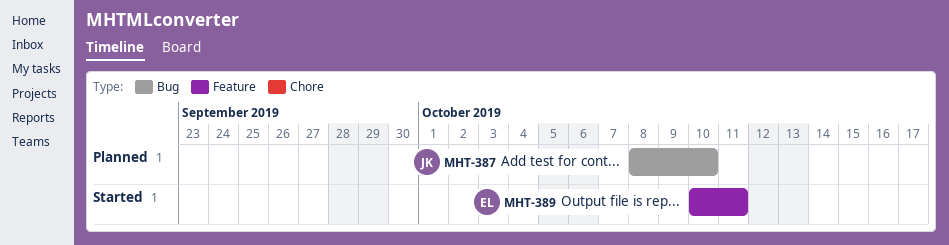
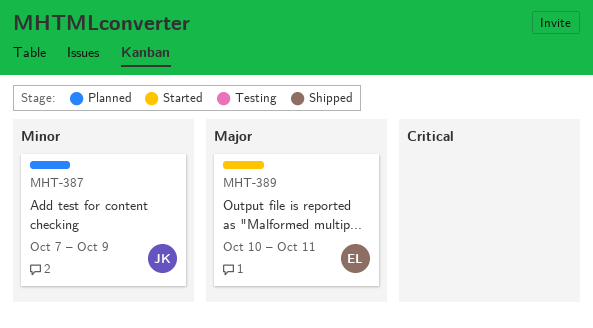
MHT-387, start: Oct 8 -> Oct 7
MHT-387, due: Oct 10 -> Oct 9

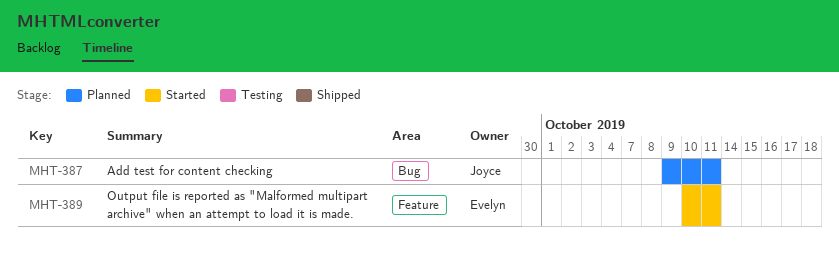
MHT-387, start: Oct 7 -> Oct 9
MHT-387, due: Oct 9 -> Oct 11

